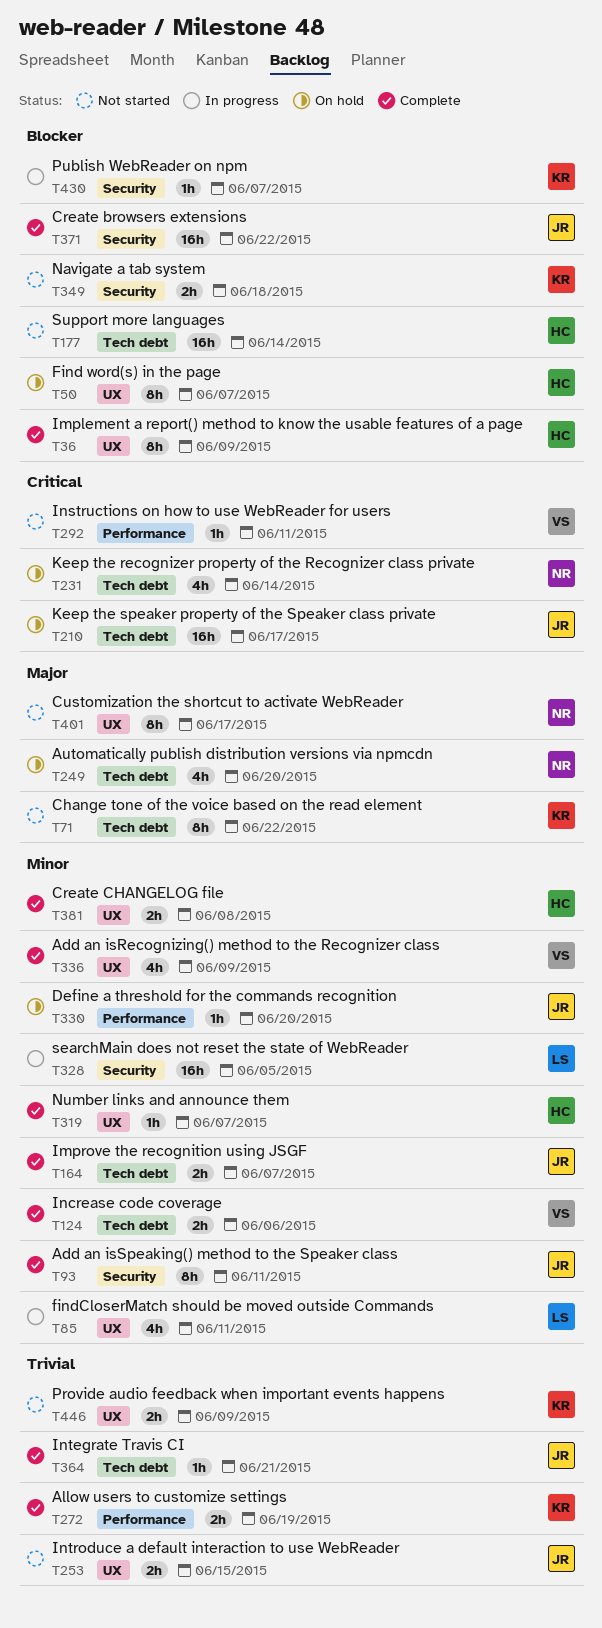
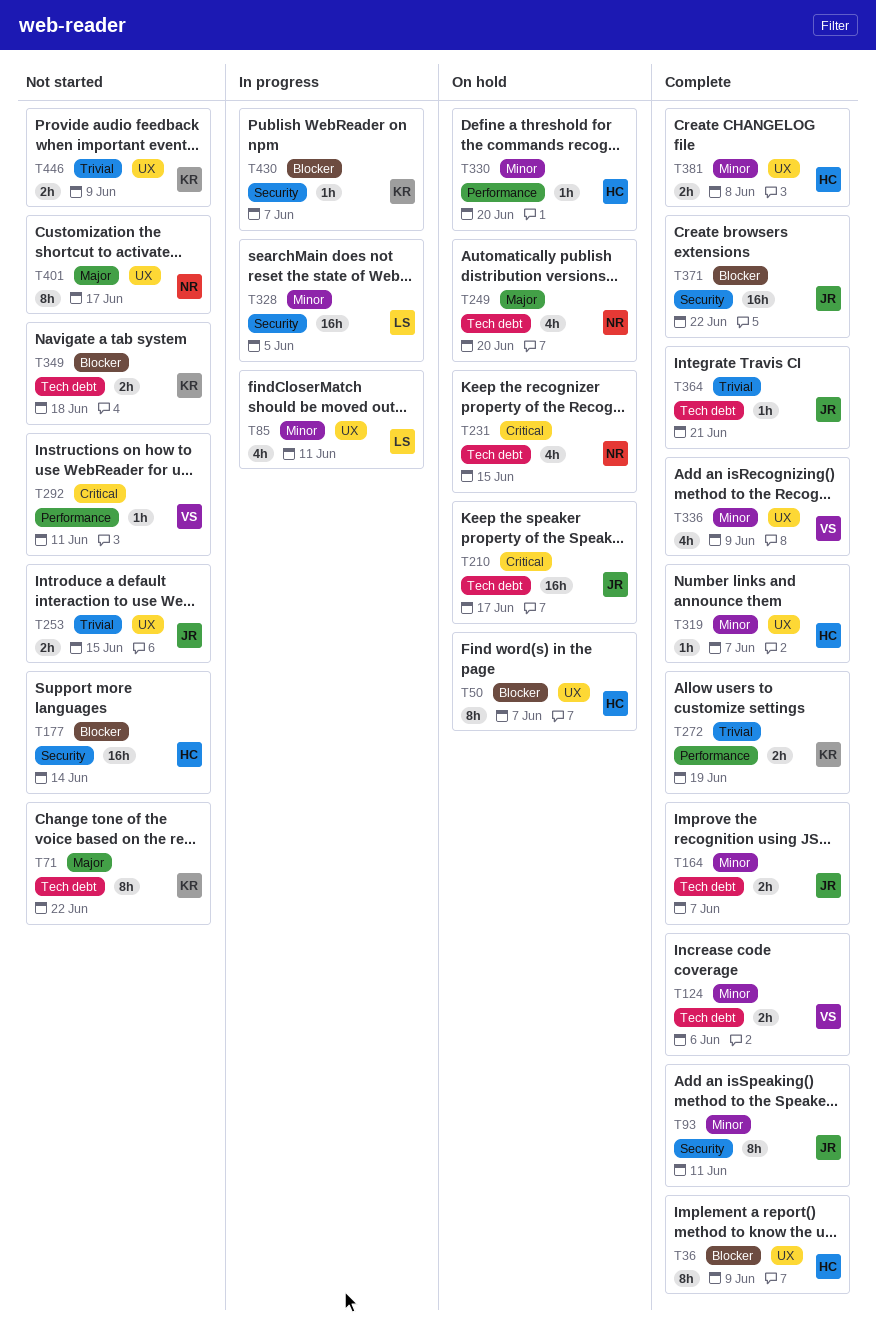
T177, label: Tech debt -> Security
T231, due: Jun 14 -> Jun 15
T330, owner: JR -> HC
T349, label: Security -> Tech debt

